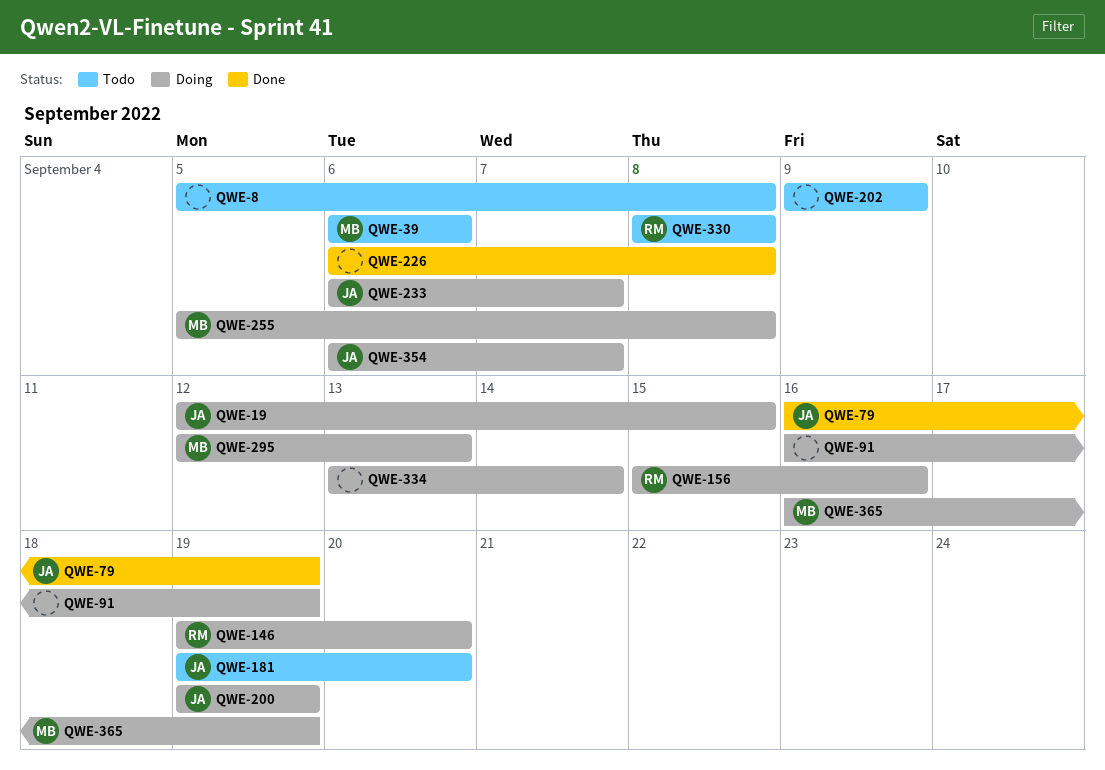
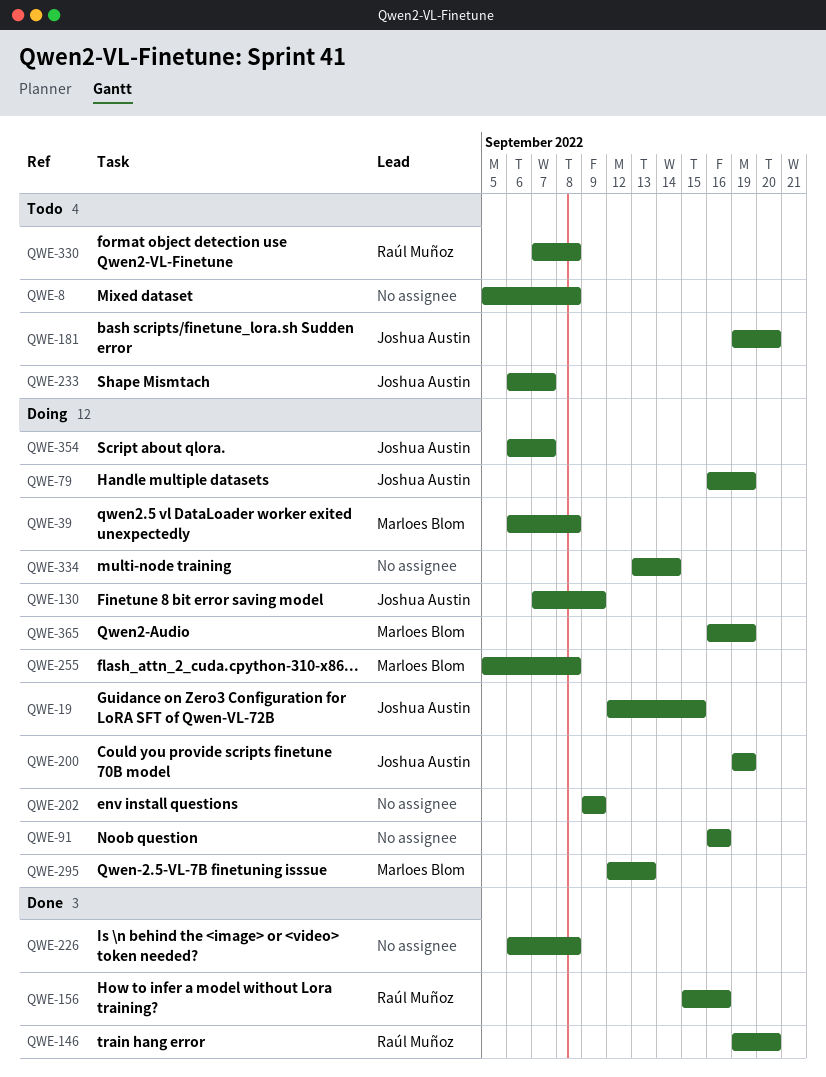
QWE-39, status: Todo -> Doing
QWE-39, due: Sep 6 -> Sep 8
QWE-79, status: Done -> Doing
QWE-91, due: Sep 19 -> Sep 16
QWE-130: none -> present
QWE-146, status: Doing -> Done
QWE-156, status: Doing -> Done
QWE-202, status: Todo -> Doing
QWE-233, status: Doing -> Todo
QWE-330, start: Sep 8 -> Sep 7

